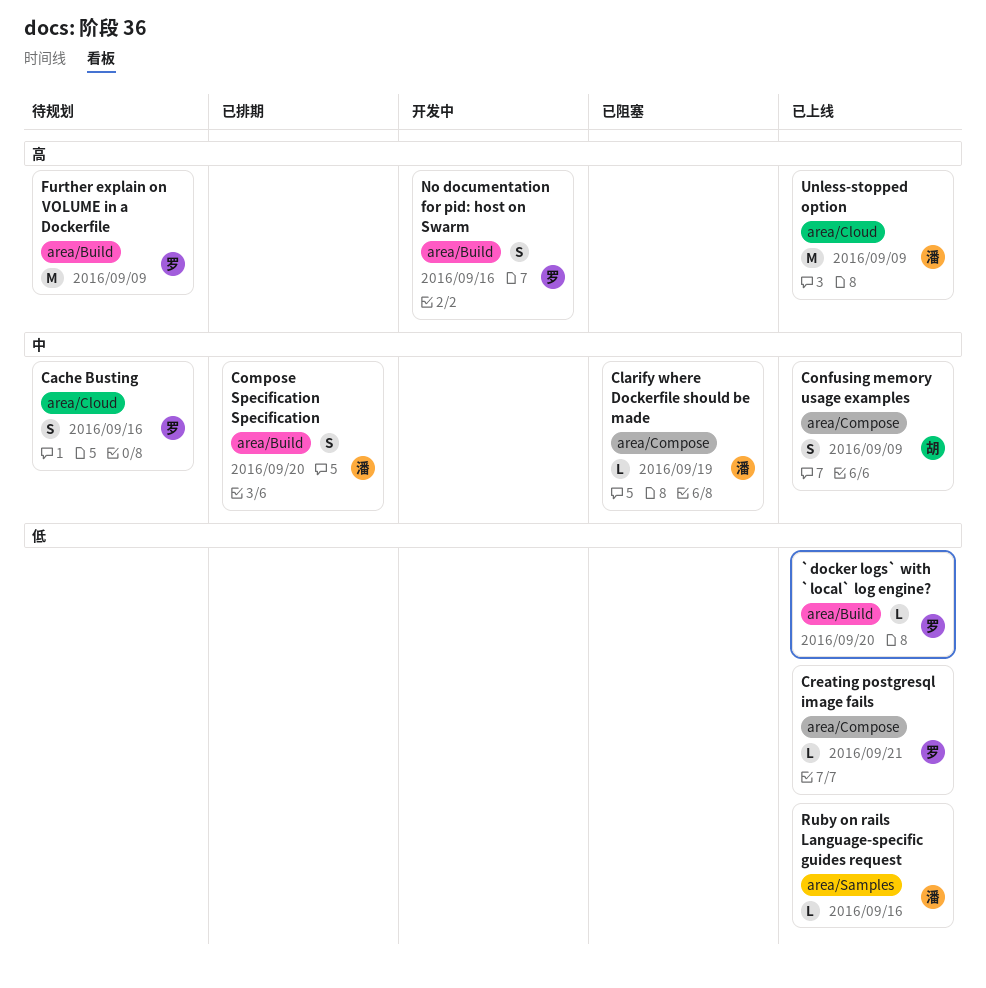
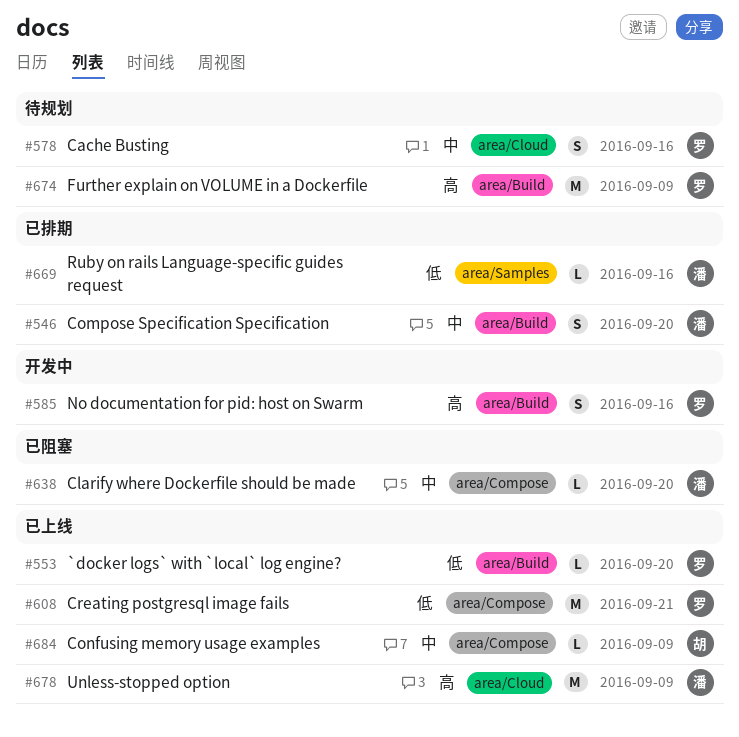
Clarify where Dockerfile should be made, due: Sep 19 -> Sep 20
Confusing memory usage examples, estimate: S -> L
Creating postgresql image fails, estimate: L -> M
Ruby on rails Language-specific guides request, status: 已上线 -> 已排期

